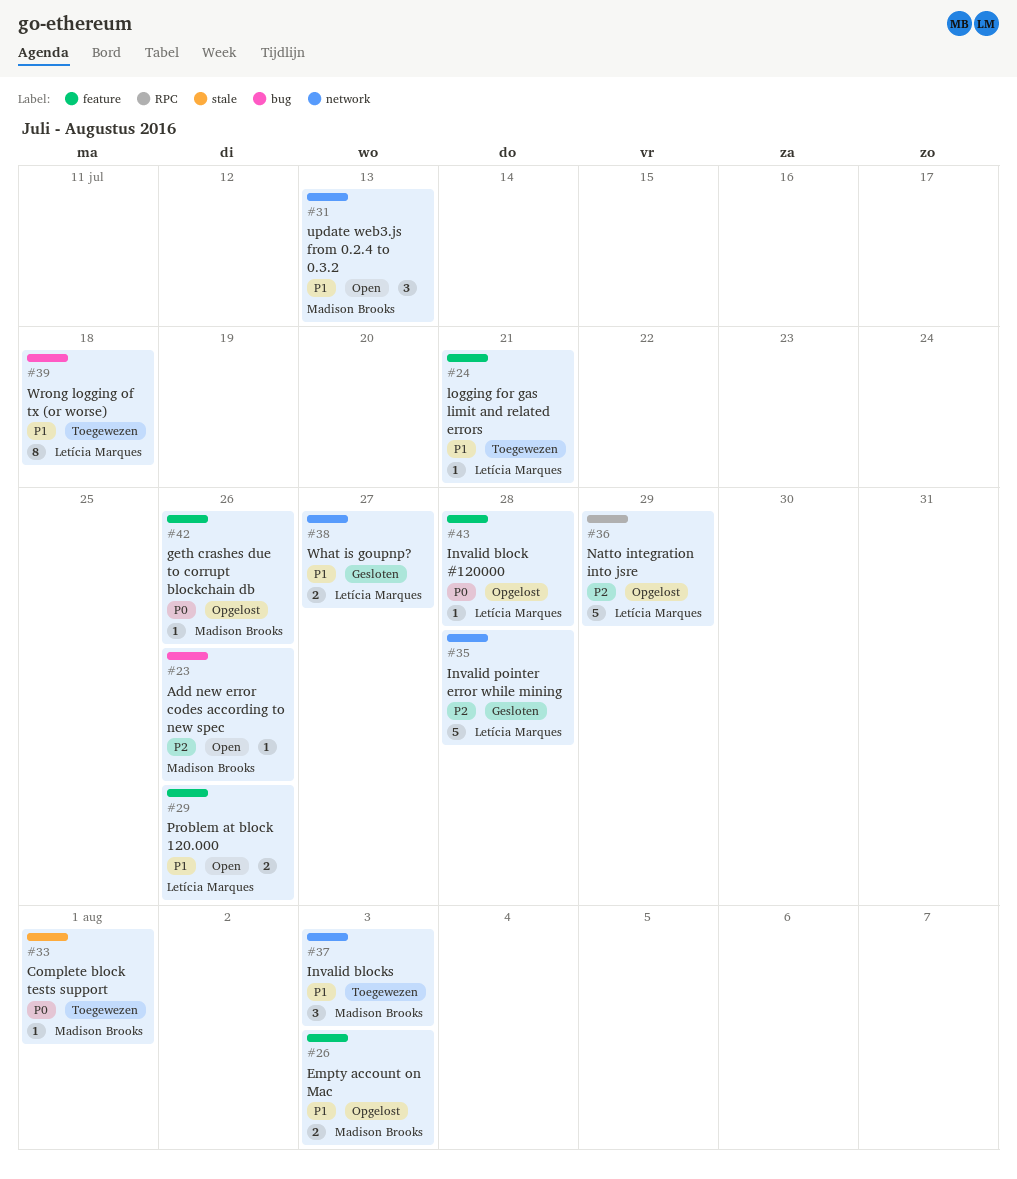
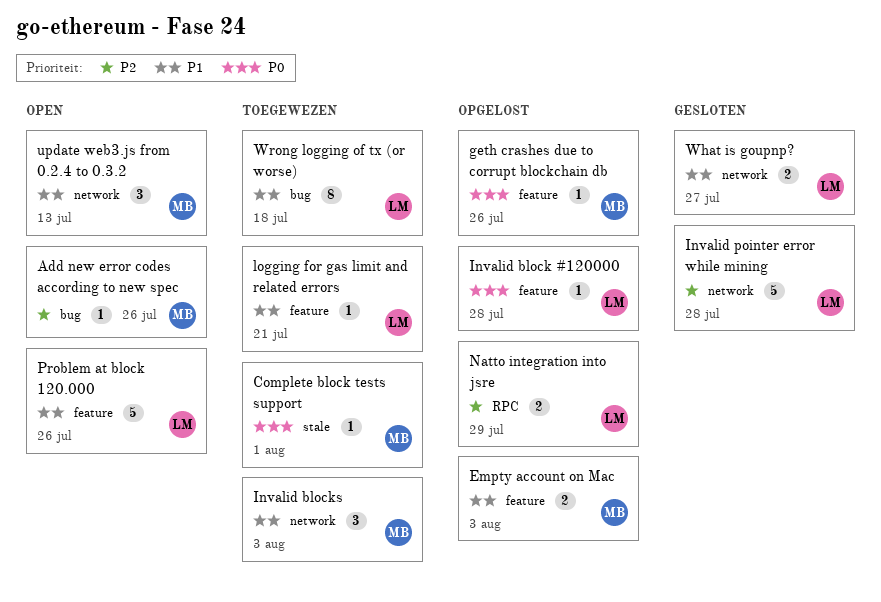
Natto integration into jsre, estimate: 5 -> 2
Problem at block 120.000, estimate: 2 -> 5

